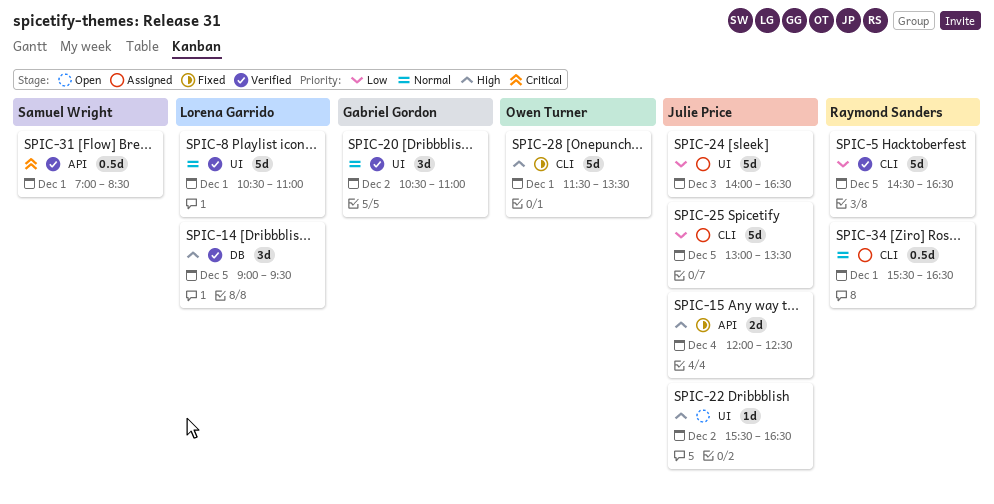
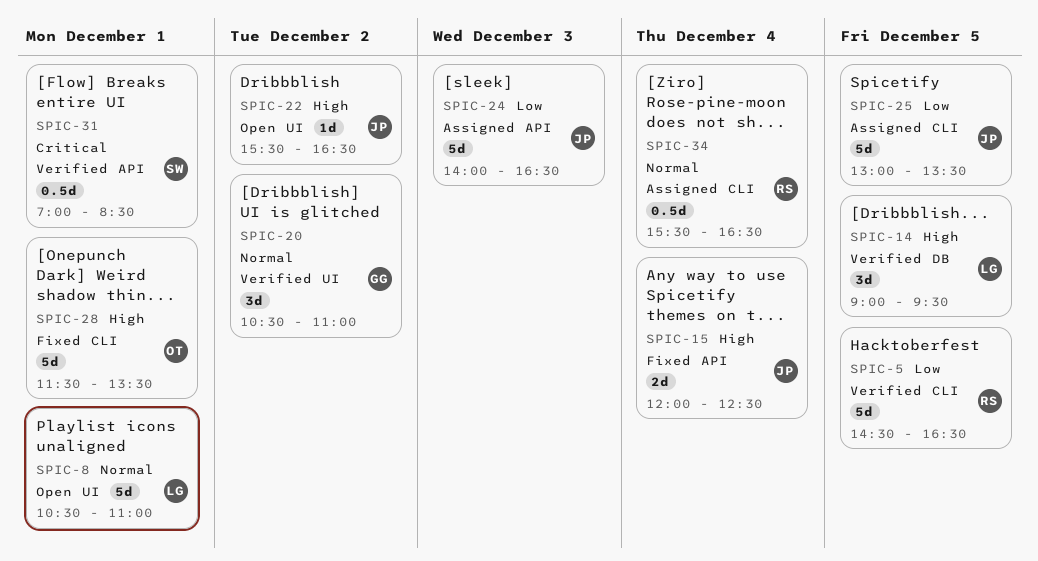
SPIC-8, status: Verified -> Open
SPIC-24, label: UI -> API
SPIC-34, day: Dec 1 -> Dec 4

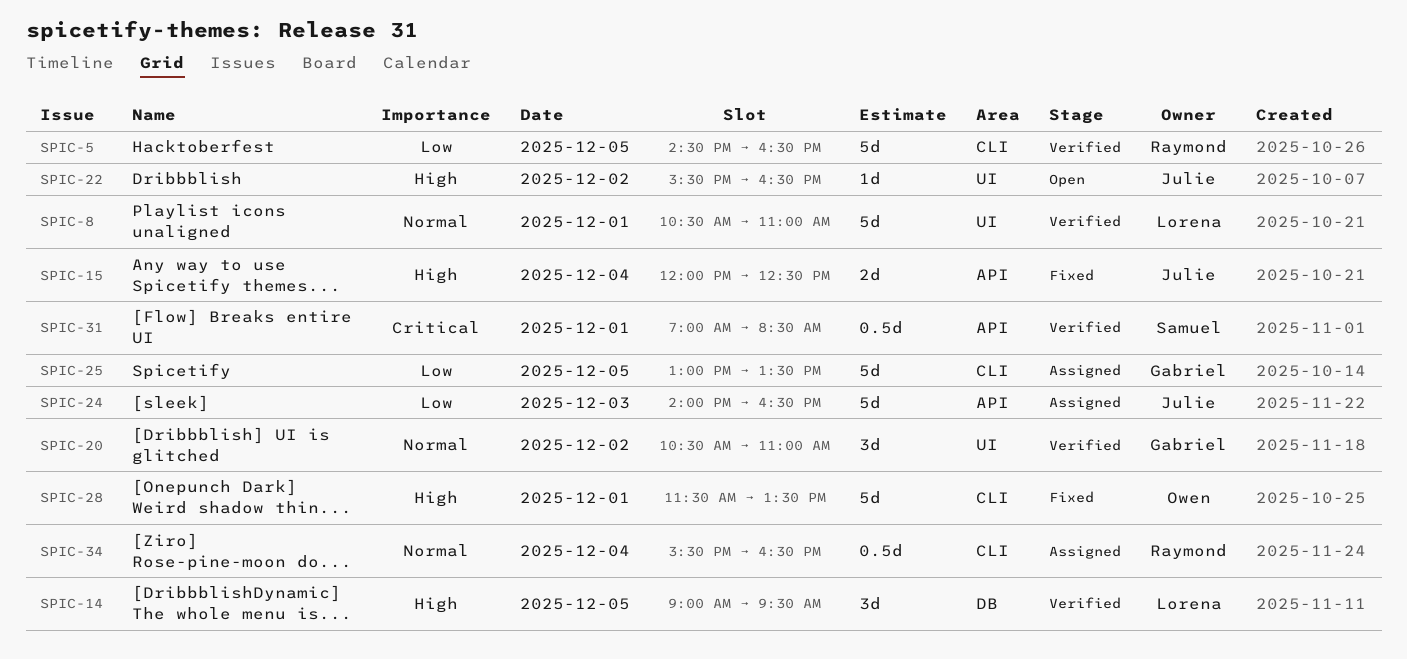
SPIC-8, status: Open -> Verified
SPIC-25, owner: Julie -> Gabriel

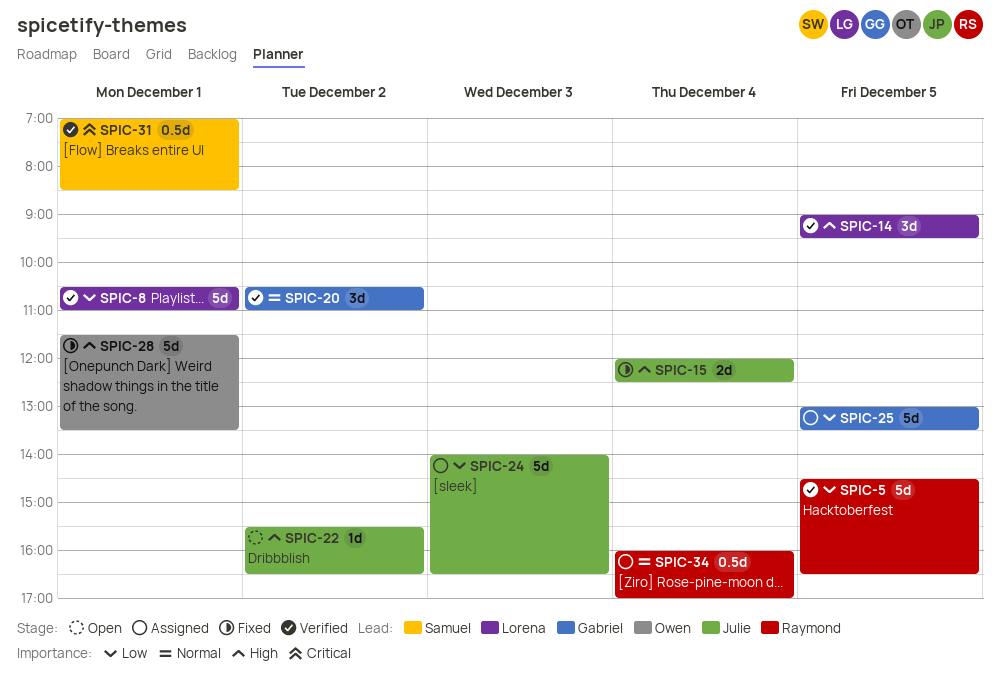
SPIC-8, priority: Normal -> Low
SPIC-34, begins: 15:30 -> 16:00
SPIC-34, ends: 16:30 -> 17:00

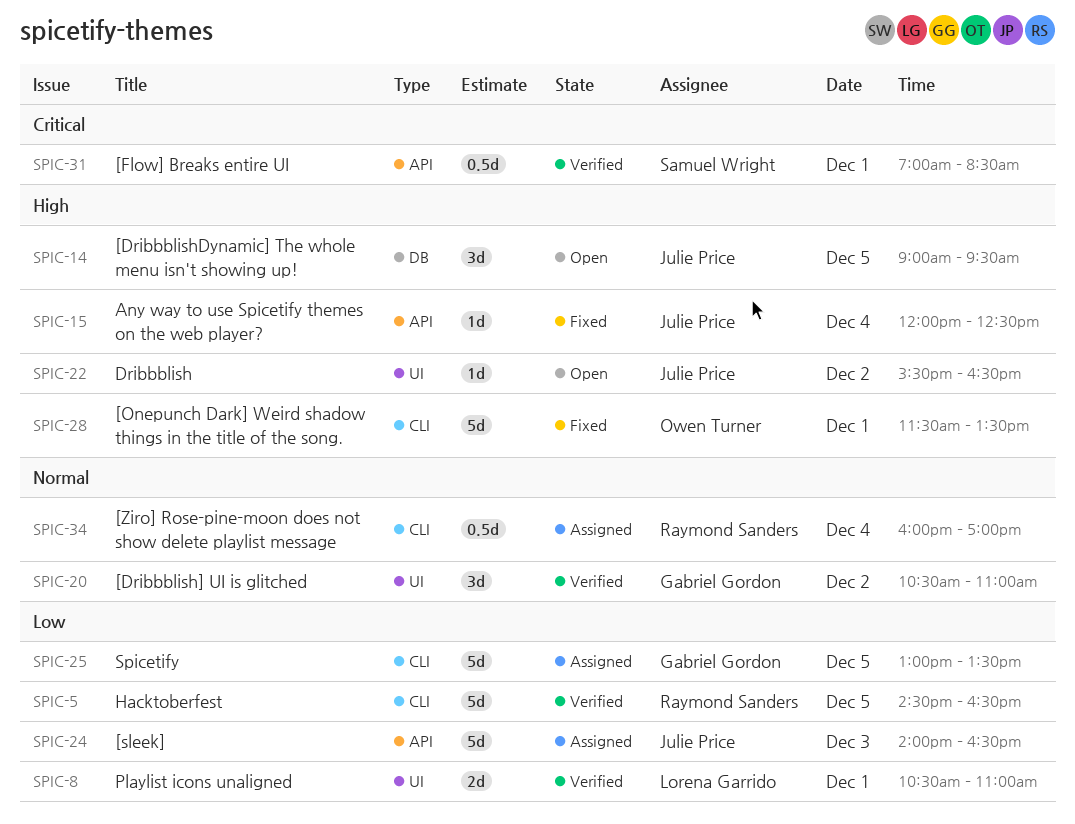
SPIC-8, estimate: 5d -> 2d
SPIC-14, status: Verified -> Open
SPIC-14, owner: Lorena Garrido -> Julie Price
SPIC-15, estimate: 2d -> 1d

